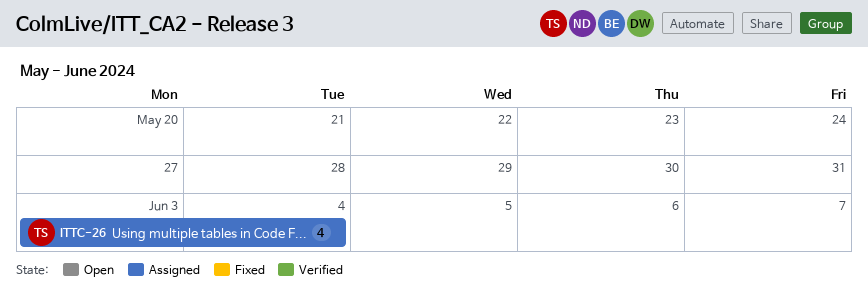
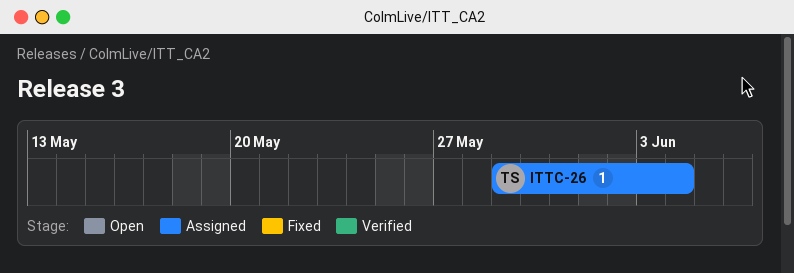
ITTC-26, estimate: 4 -> 1
ITTC-26, start: Jun 3 -> May 29

